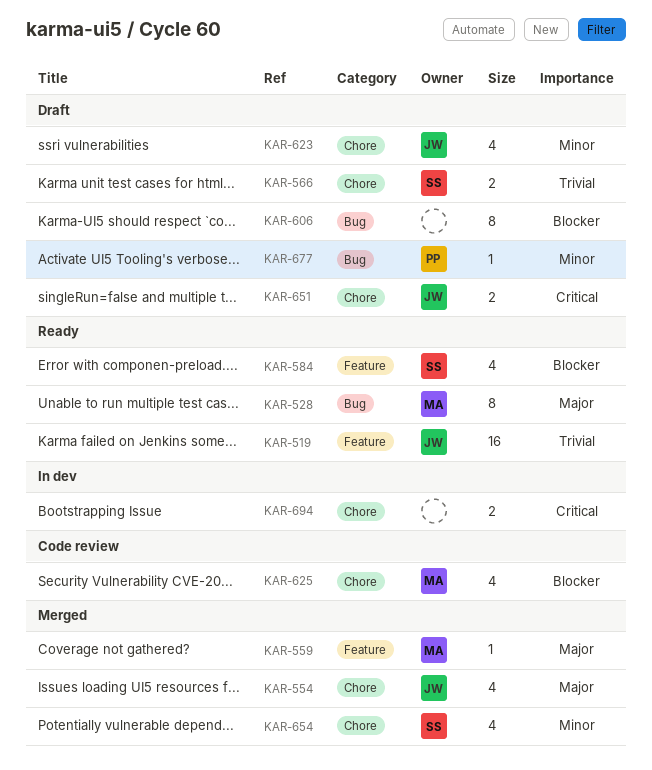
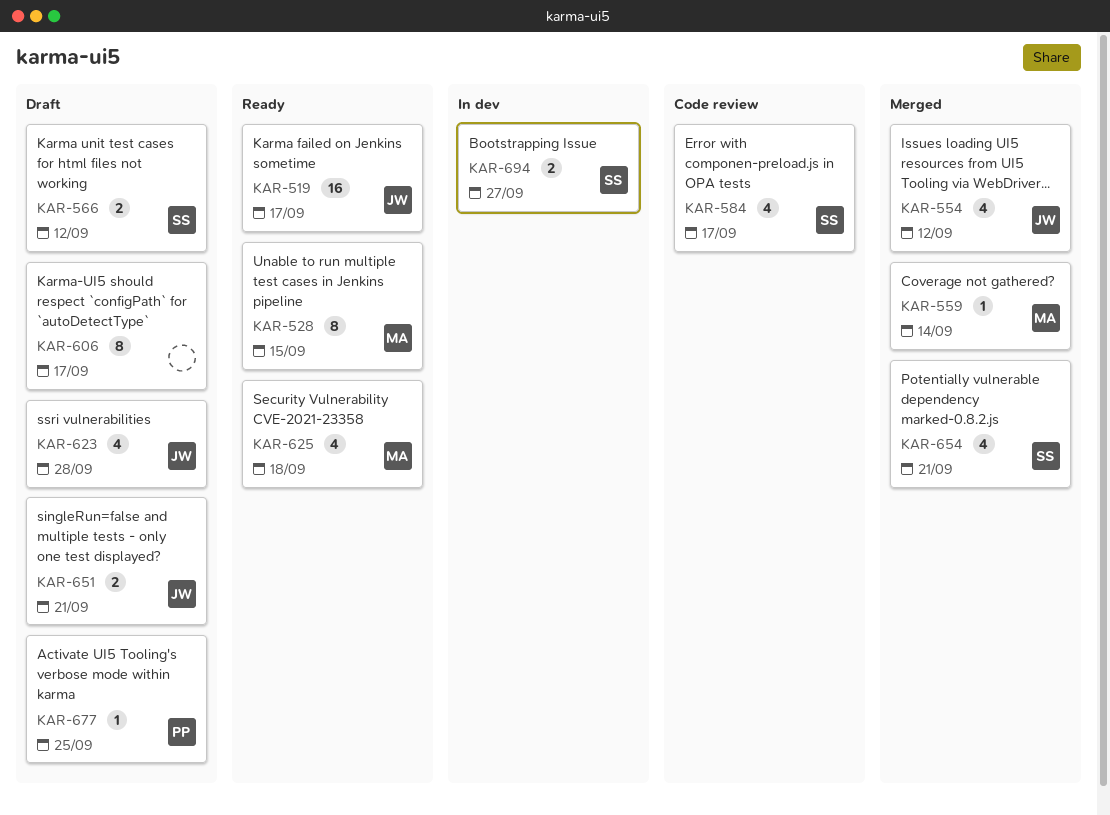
KAR-584, status: Ready -> Code review
KAR-625, status: Code review -> Ready
KAR-694, owner: none -> SS

